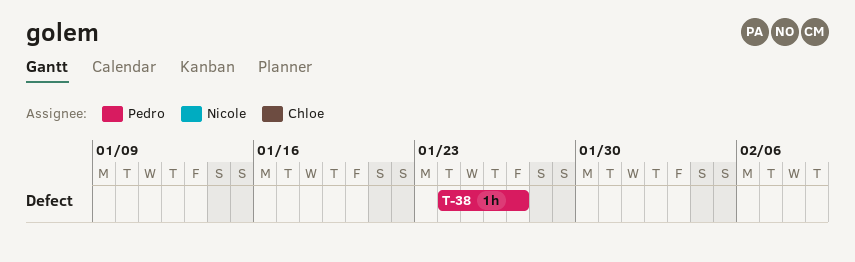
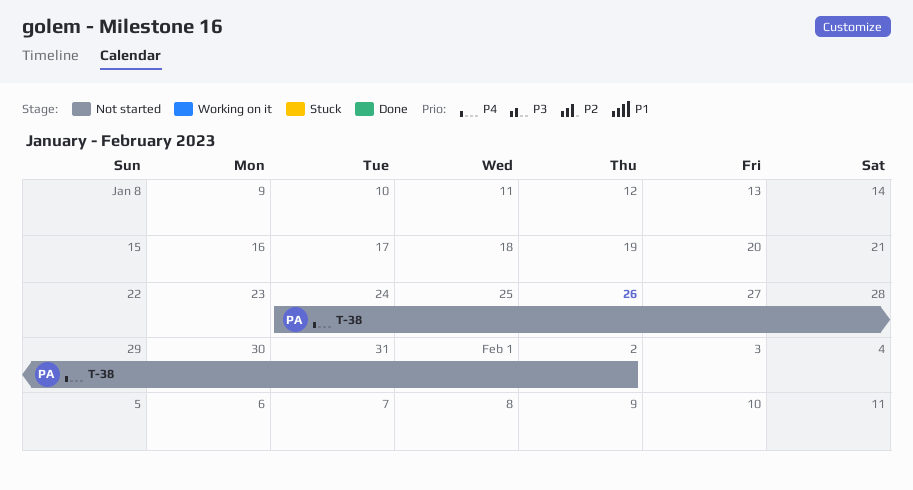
T-38, due: Jan 27 -> Feb 2

